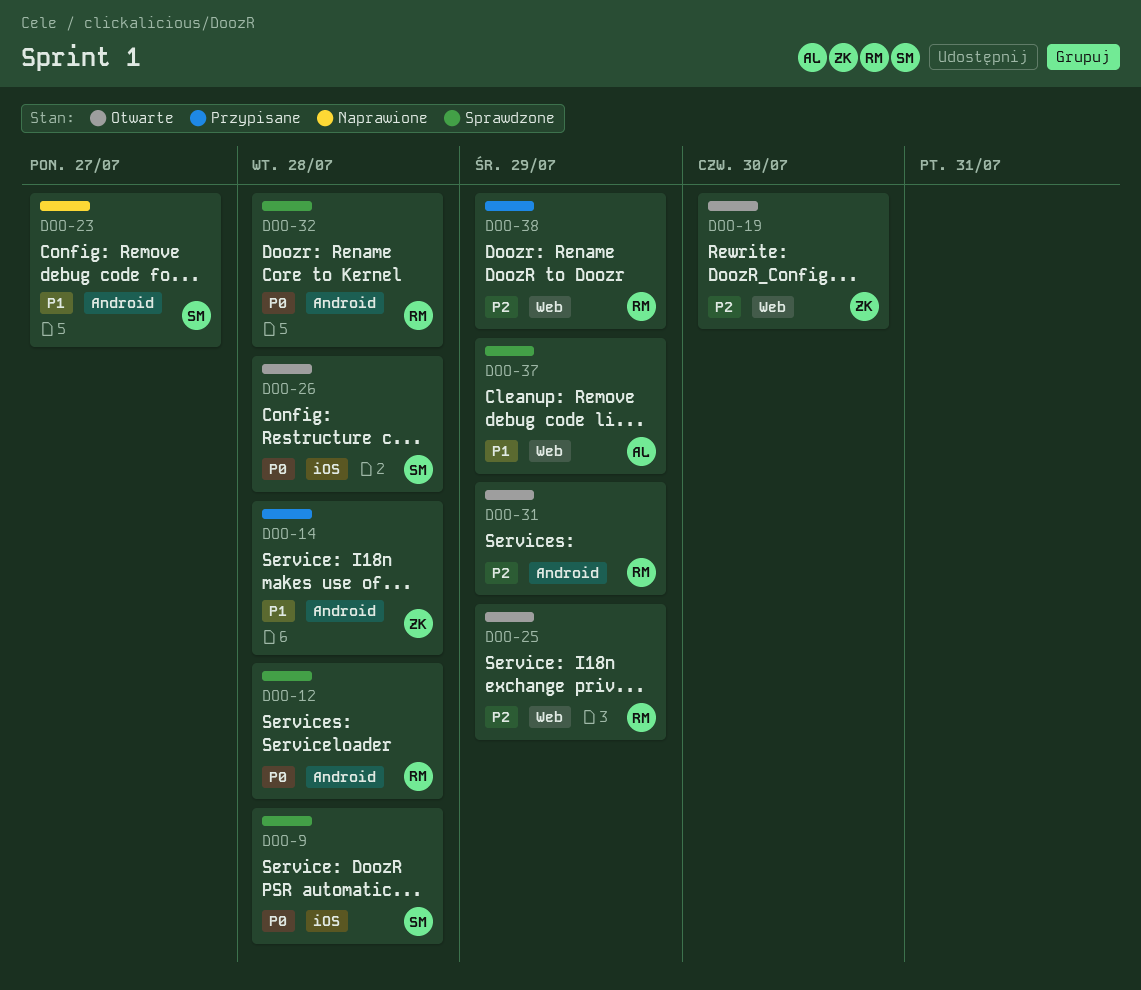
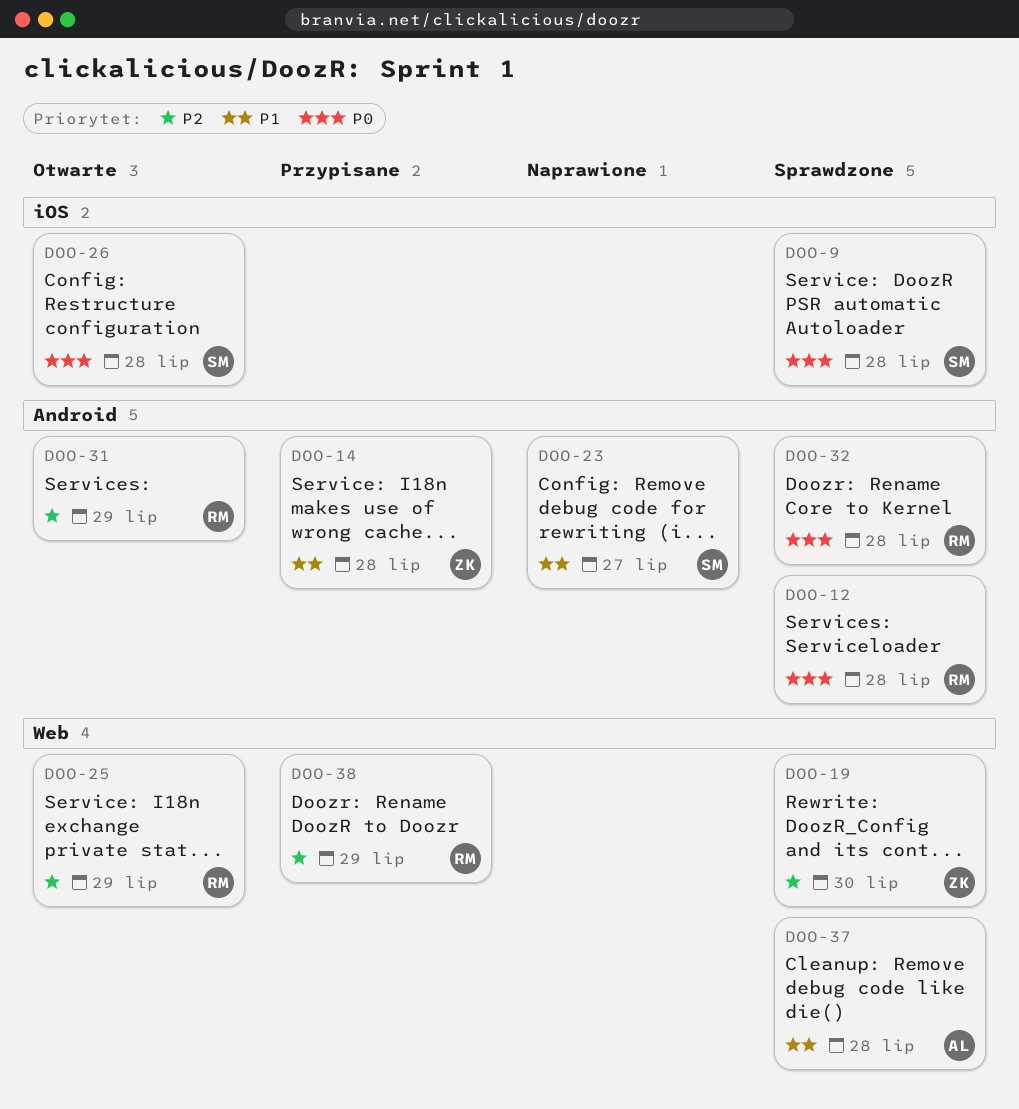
DOO-19, status: Otwarte -> Sprawdzone
DOO-37, due: Jul 29 -> Jul 28

